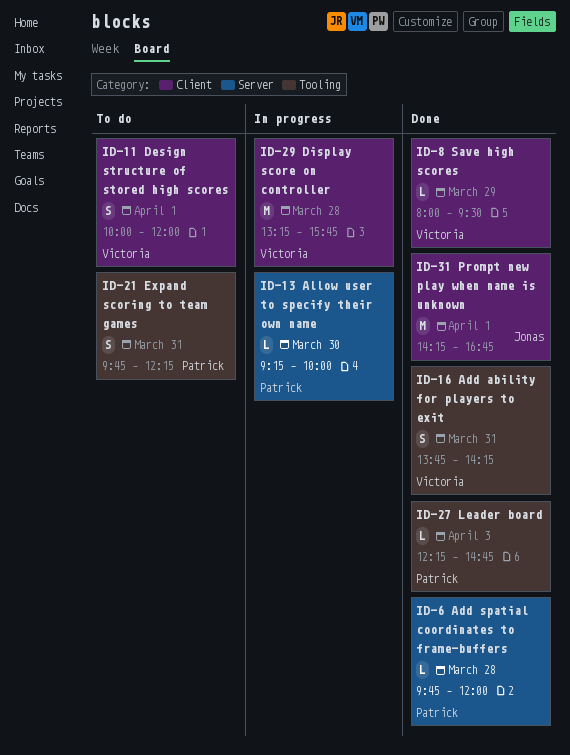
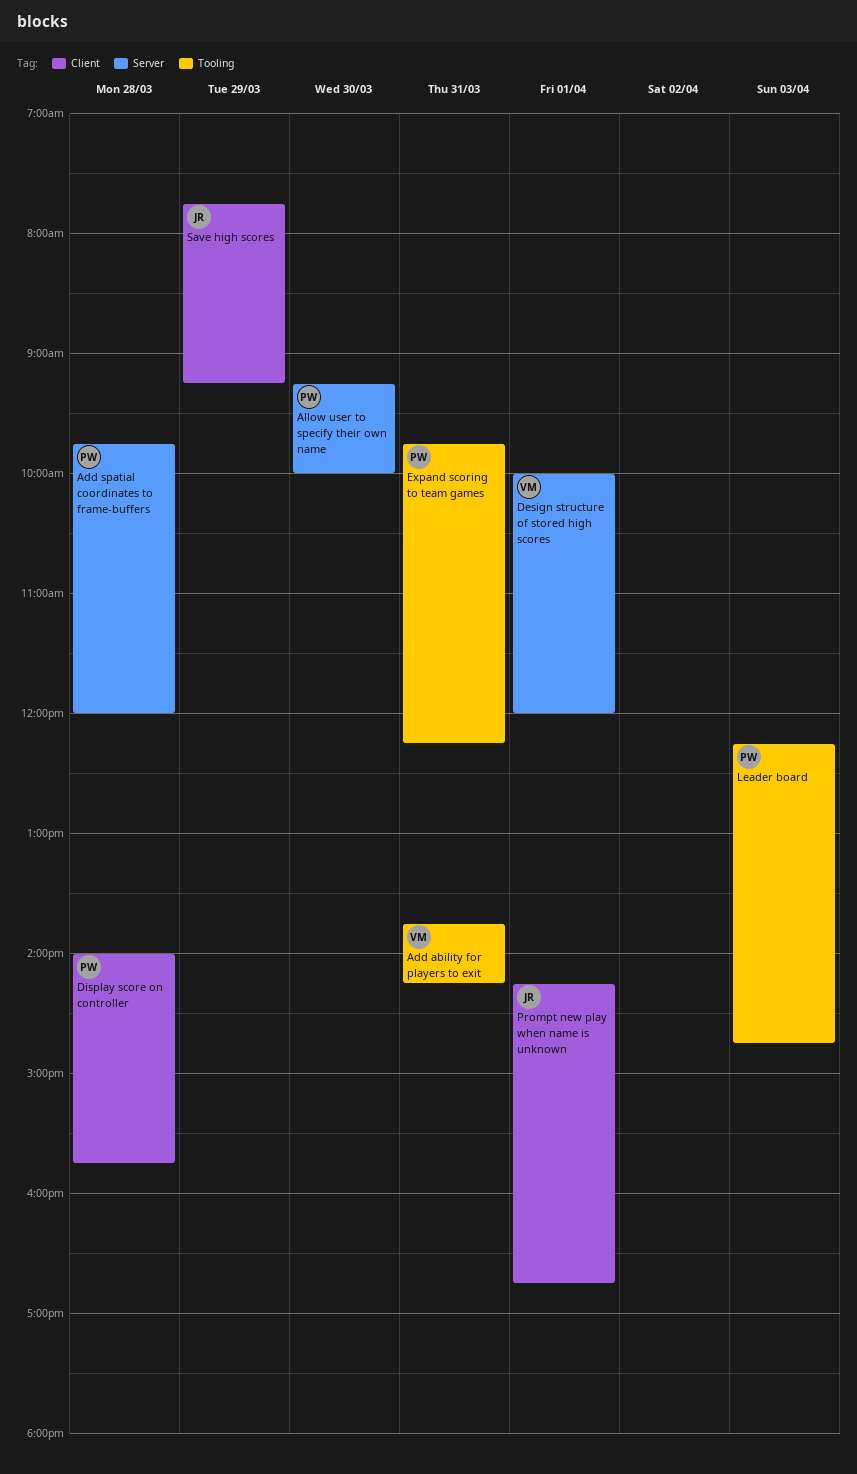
Design structure of stored high scores, label: Client -> Server
Display score on controller, owner: Victoria -> Patrick
Display score on controller, begins: 13:15 -> 14:00
Save high scores, owner: Victoria -> Jonas
Save high scores, begins: 08:00 -> 07:45
Save high scores, ends: 09:30 -> 09:15

